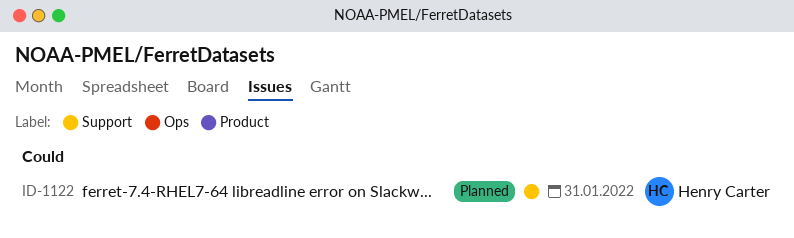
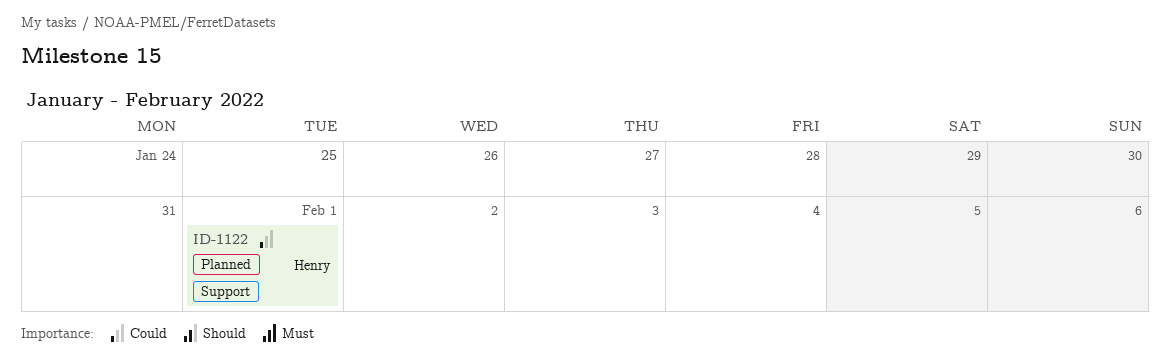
ID-1122, due: Jan 31 -> Feb 1

